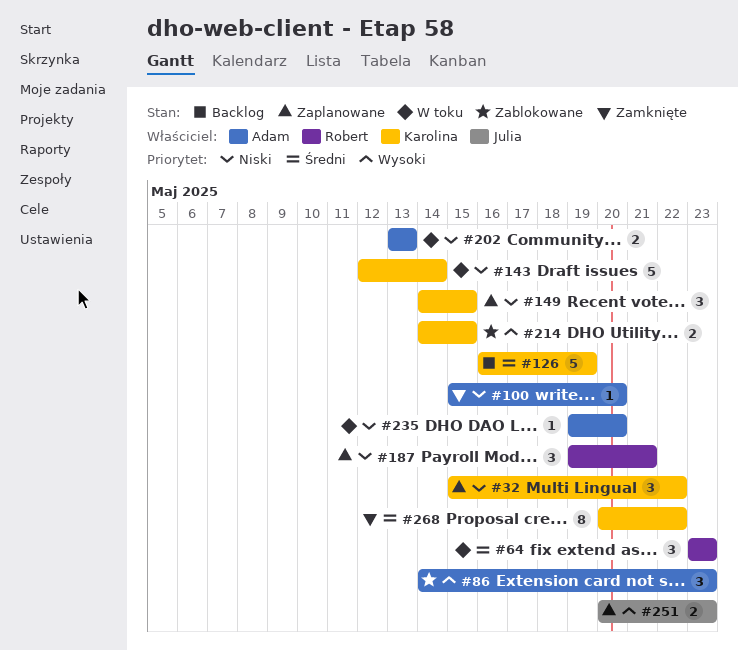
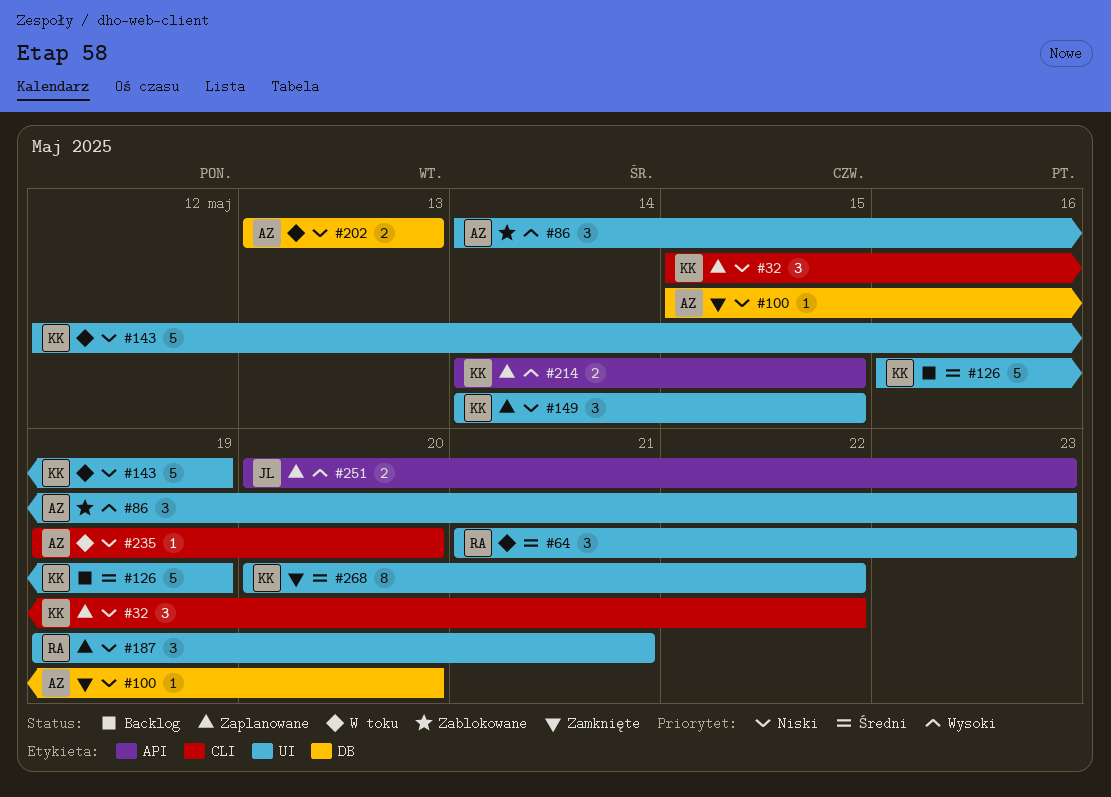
#64, start: May 23 -> May 21
#143, due: May 14 -> May 19
#214, status: Zablokowane -> Zaplanowane

